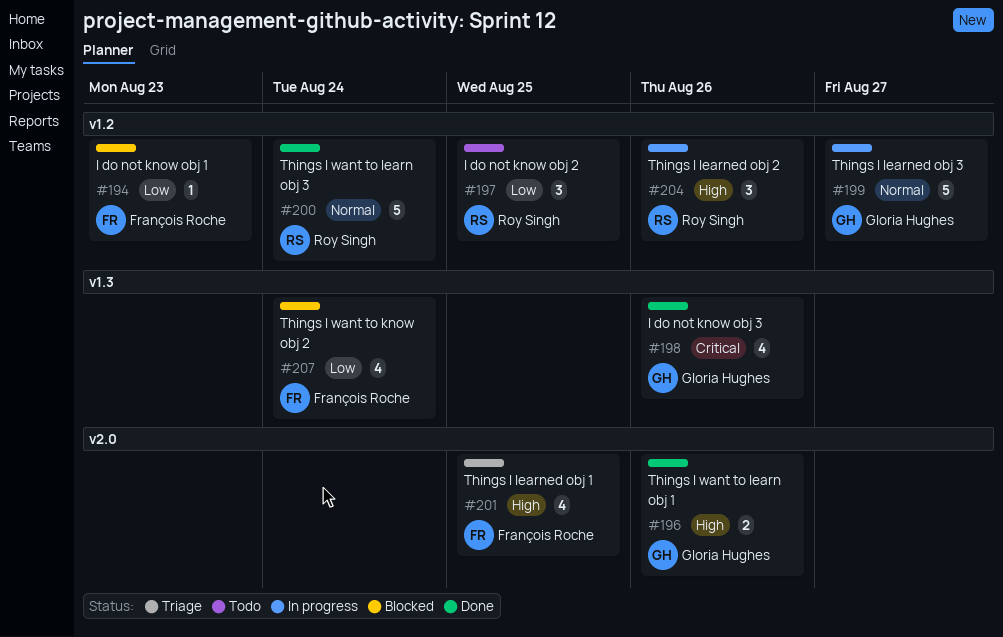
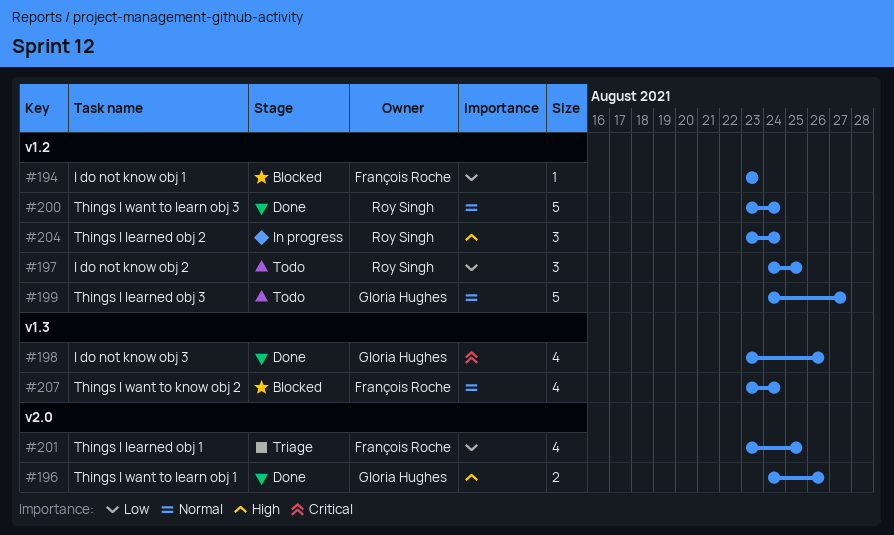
#199, status: In progress -> Todo
#201, priority: High -> Low
#204, due: Aug 26 -> Aug 24
#207, priority: Low -> Normal

